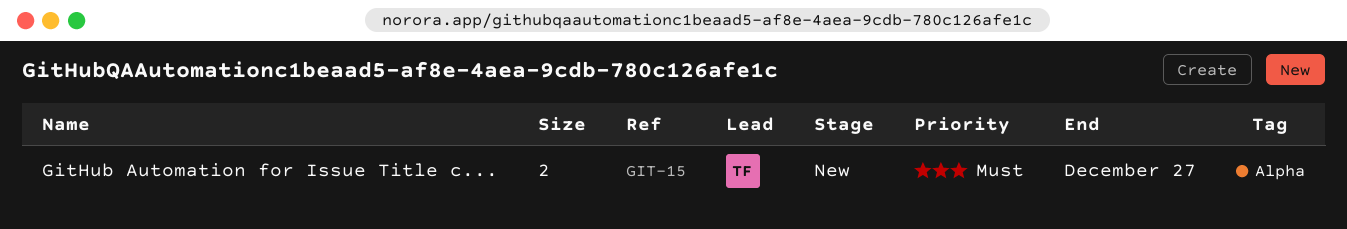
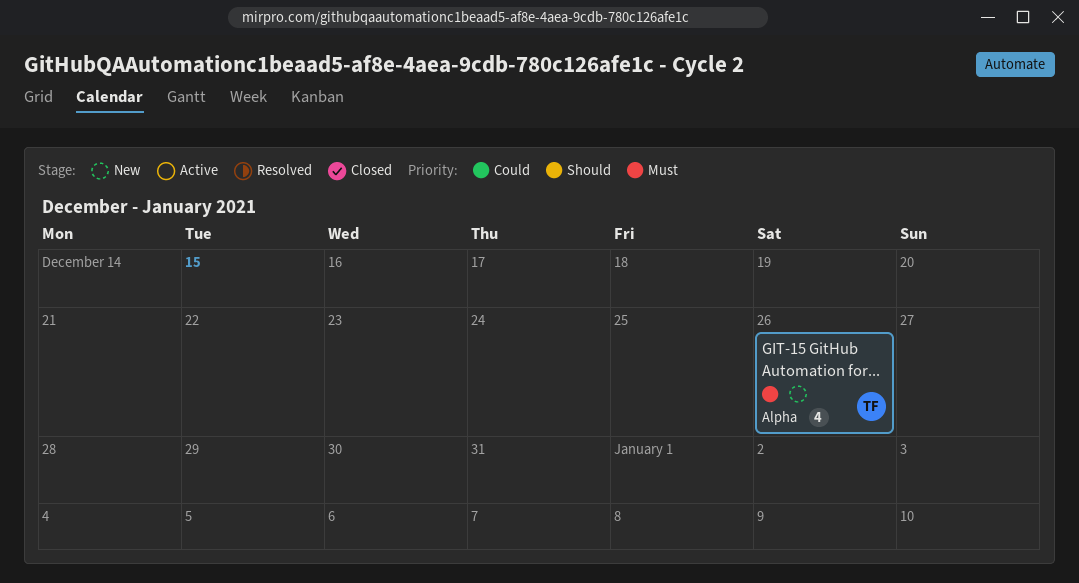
GIT-15, estimate: 2 -> 4
GIT-15, due: Dec 27 -> Dec 26

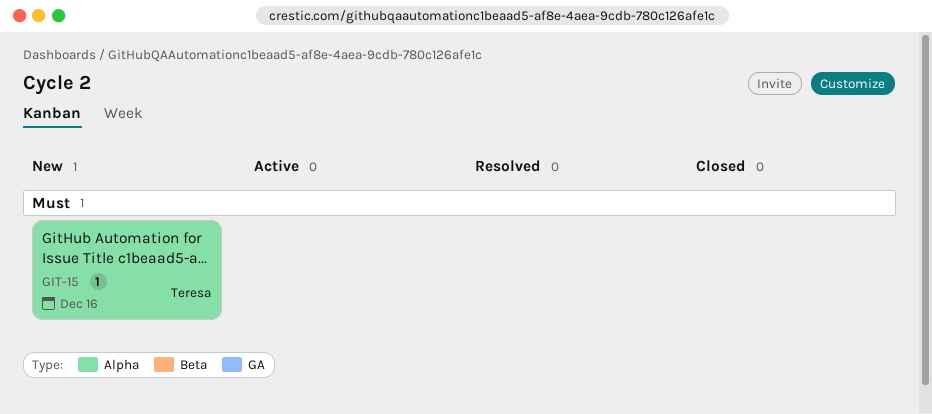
GIT-15, estimate: 4 -> 1
GIT-15, due: Dec 26 -> Dec 16

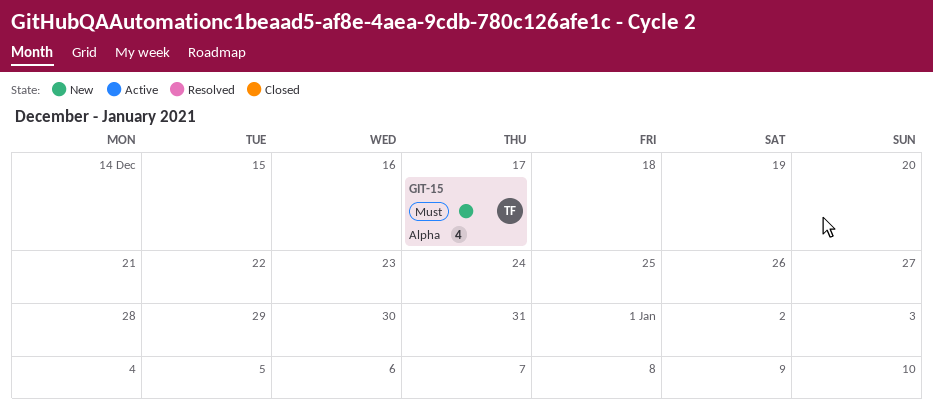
GIT-15, estimate: 1 -> 4
GIT-15, due: Dec 16 -> Dec 17

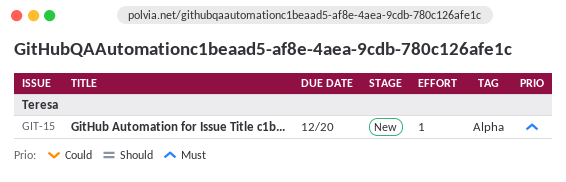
GIT-15, estimate: 4 -> 1
GIT-15, due: Dec 17 -> Dec 20

